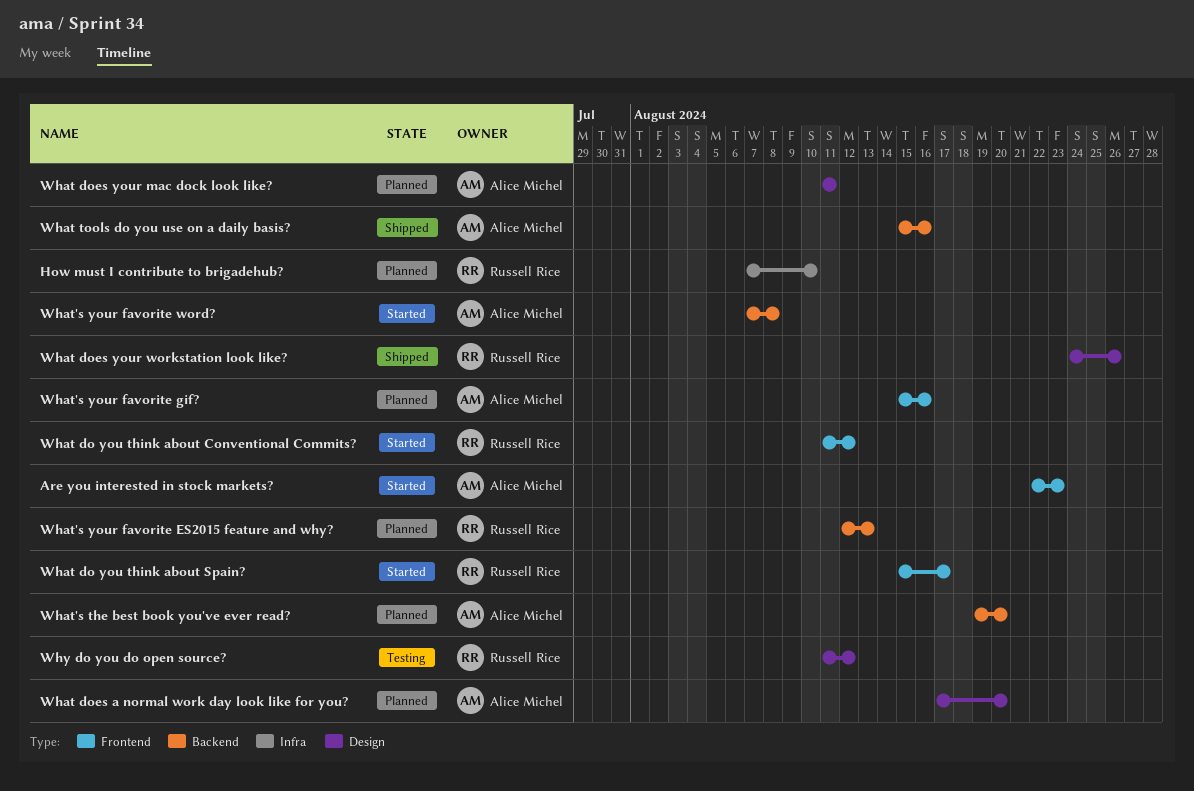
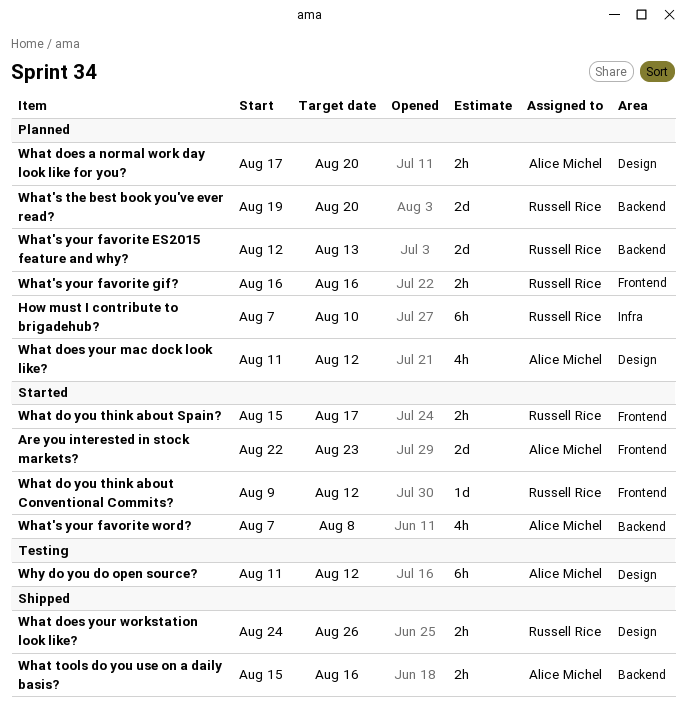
What do you think about Conventional Commits?, start: Aug 11 -> Aug 9
What does your mac dock look like?, due: Aug 11 -> Aug 12
What's the best book you've ever read?, owner: Alice Michel -> Russell Rice
What's your favorite gif?, owner: Alice Michel -> Russell Rice
What's your favorite gif?, start: Aug 15 -> Aug 16
Why do you do open source?, owner: Russell Rice -> Alice Michel

